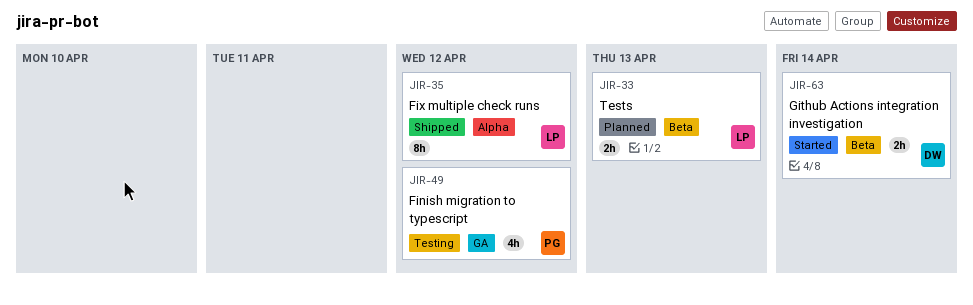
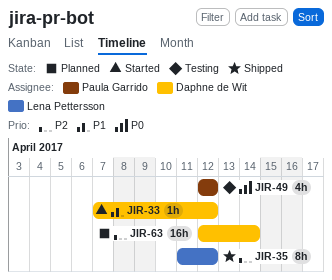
JIR-33, status: Planned -> Started
JIR-33, owner: Lena Pettersson -> Daphne de Wit
JIR-33, estimate: 2h -> 1h
JIR-33, due: Apr 13 -> Apr 12
JIR-63, status: Started -> Planned
JIR-63, estimate: 2h -> 16h

